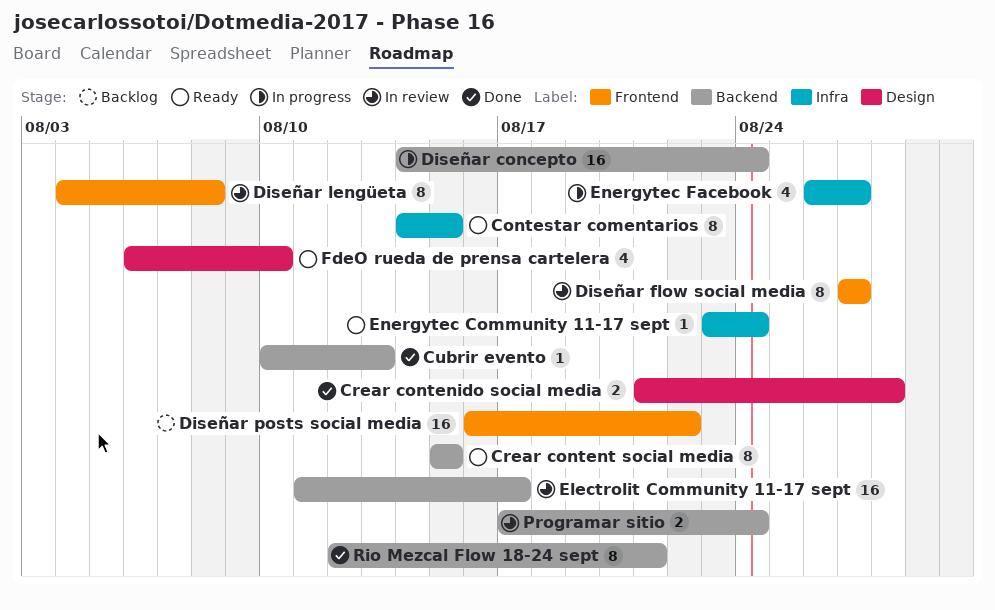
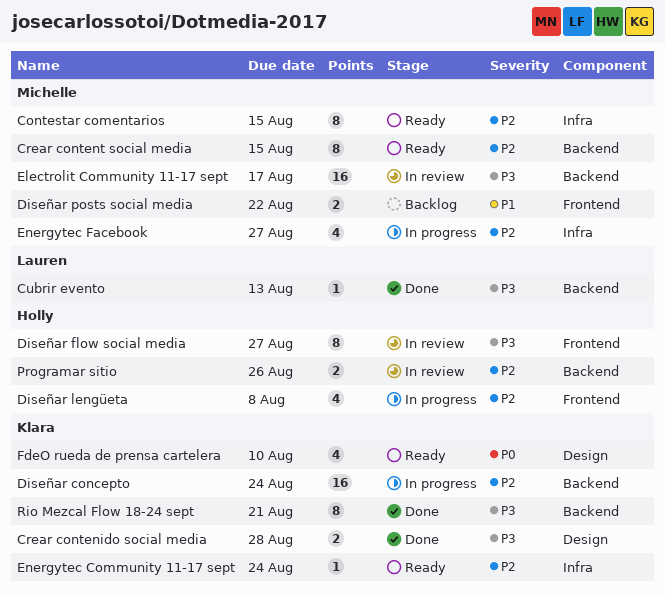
Diseñar lengüeta, status: In review -> In progress
Diseñar lengüeta, estimate: 8 -> 4
Diseñar posts social media, estimate: 16 -> 2
Programar sitio, due: Aug 24 -> Aug 26

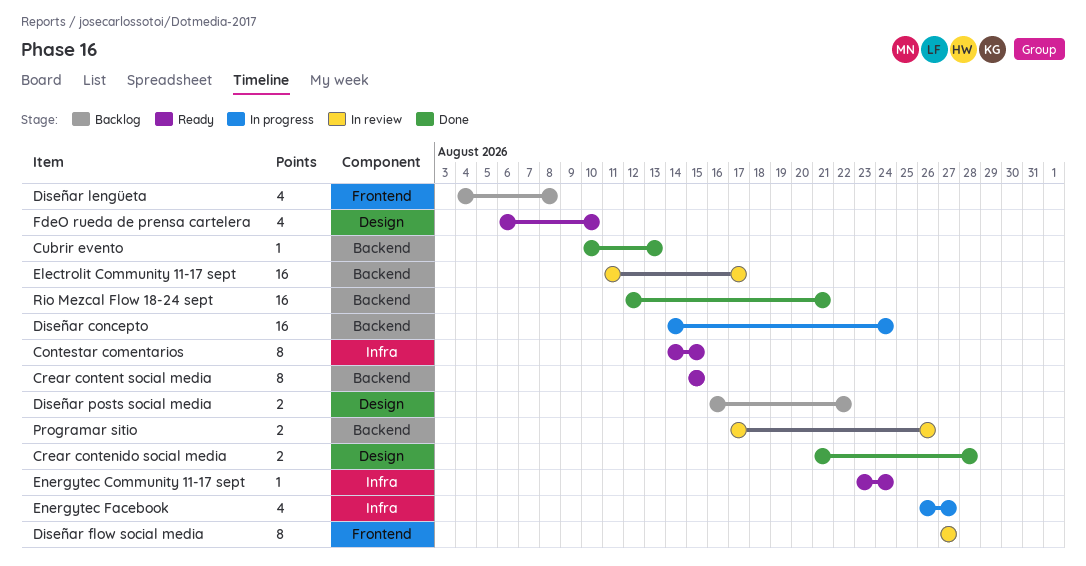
Diseñar lengüeta, status: In progress -> Backlog
Diseñar posts social media, label: Frontend -> Design
Rio Mezcal Flow 18-24 sept, estimate: 8 -> 16

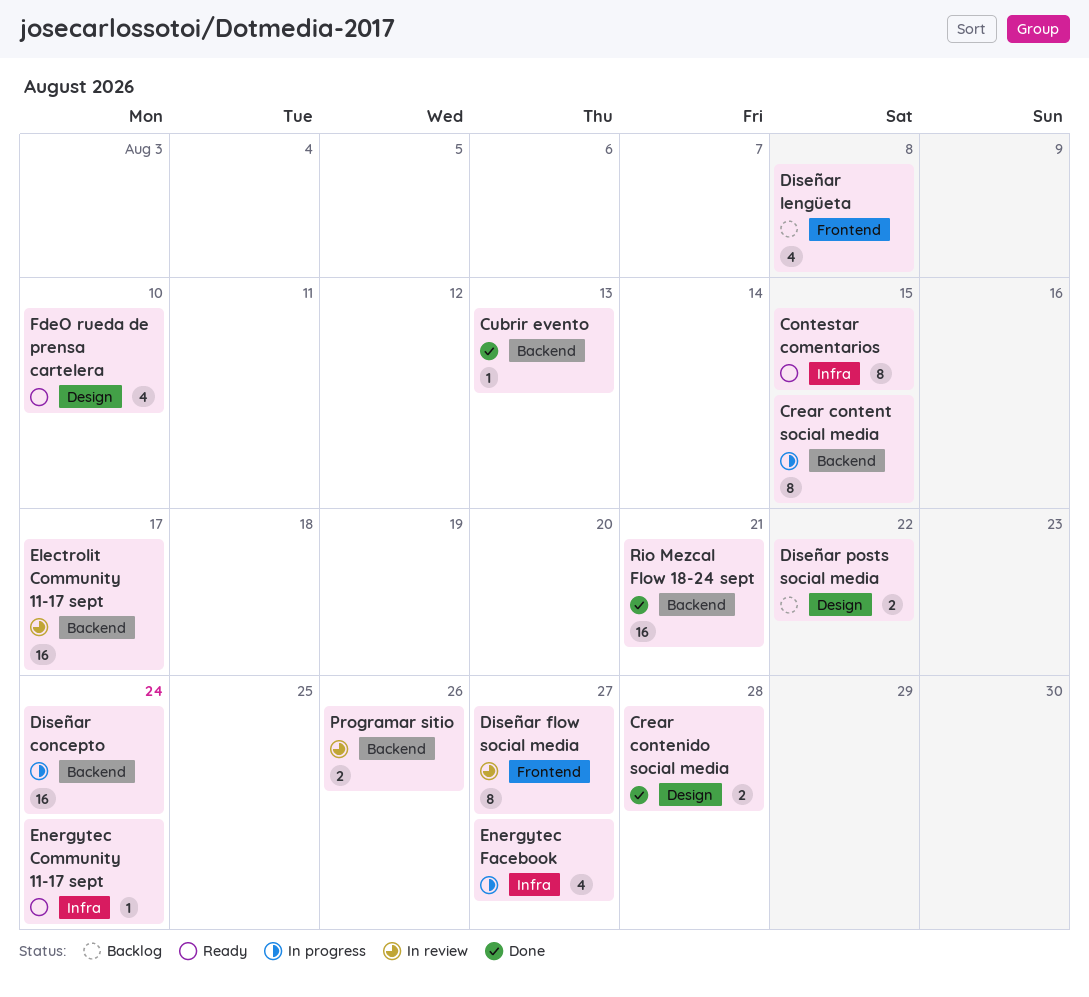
Crear content social media, status: Ready -> In progress

